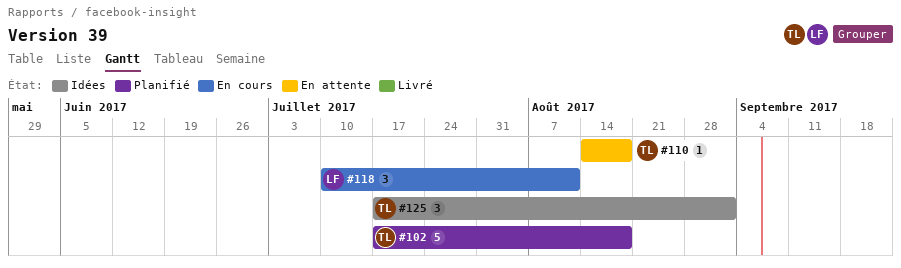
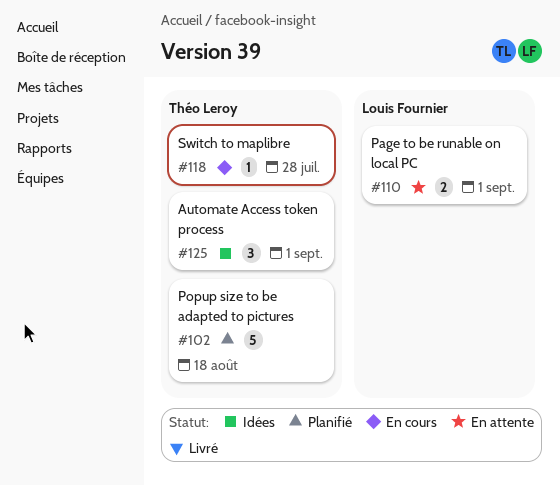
#110, owner: Théo Leroy -> Louis Fournier
#110, estimate: 1 -> 2
#110, due: Aug 18 -> Sep 1
#118, owner: Louis Fournier -> Théo Leroy
#118, estimate: 3 -> 1
#118, due: Aug 11 -> Jul 28

